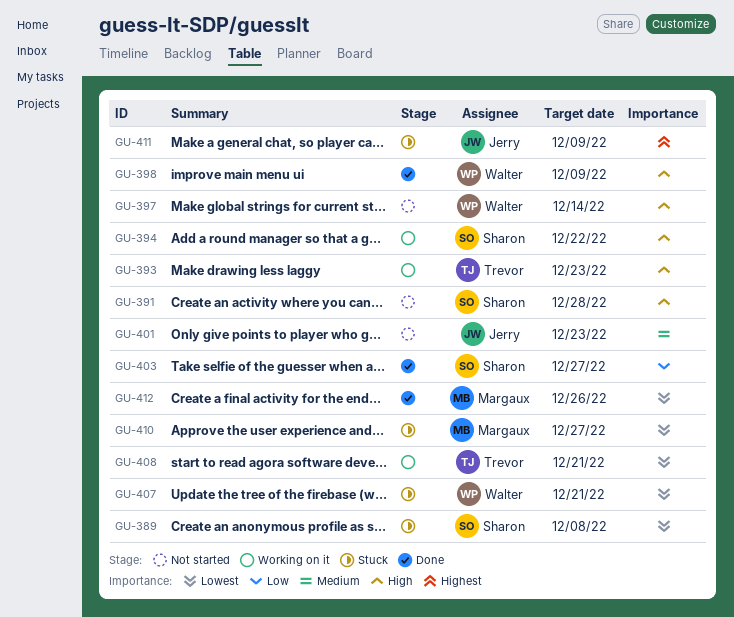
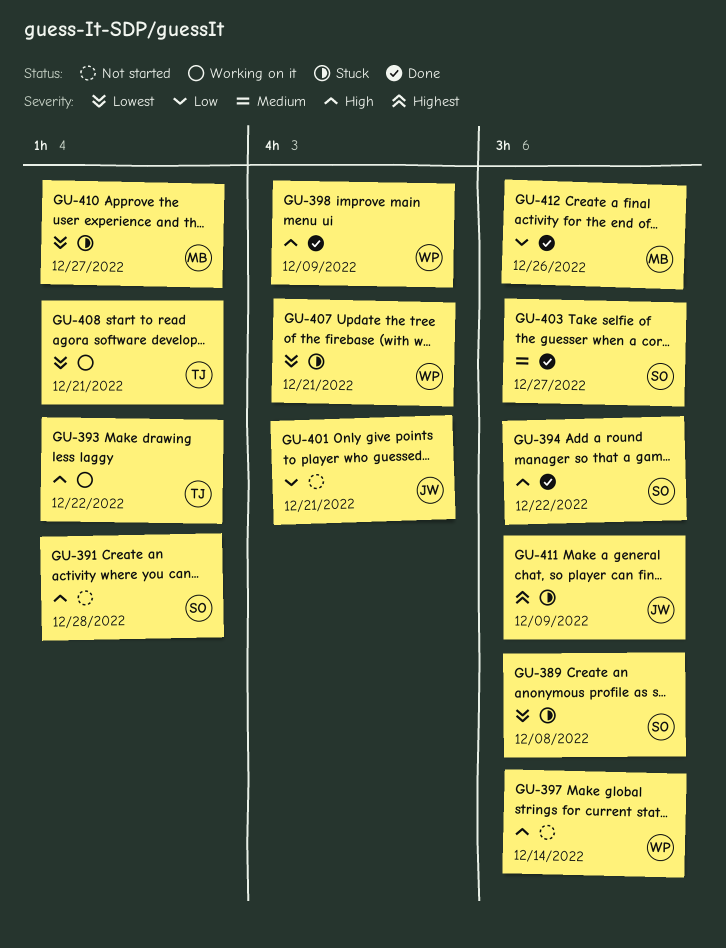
GU-393, due: Dec 23 -> Dec 22
GU-394, status: Working on it -> Done
GU-401, priority: Medium -> Low
GU-401, due: Dec 23 -> Dec 21
GU-403, priority: Low -> Medium
GU-412, priority: Lowest -> Low

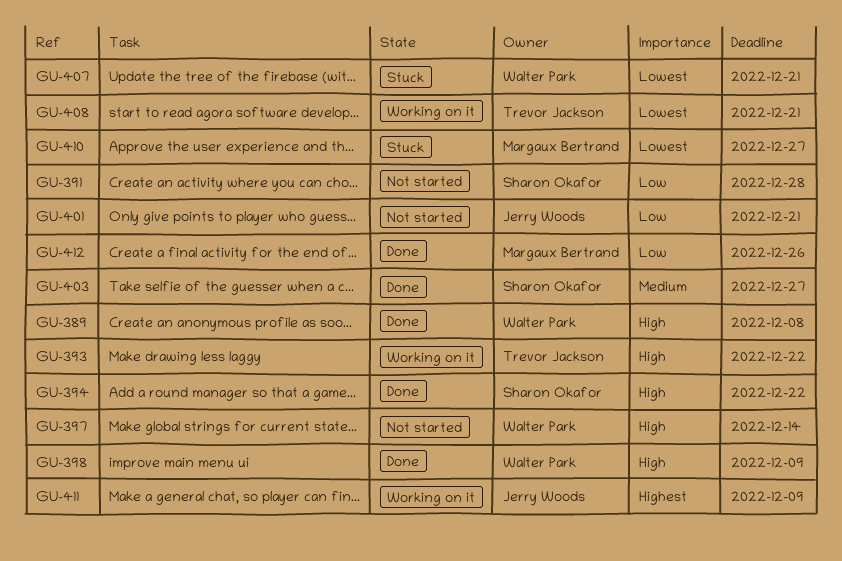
GU-389, status: Stuck -> Done
GU-389, owner: Sharon Okafor -> Walter Park
GU-389, priority: Lowest -> High
GU-391, priority: High -> Low
GU-411, status: Stuck -> Working on it

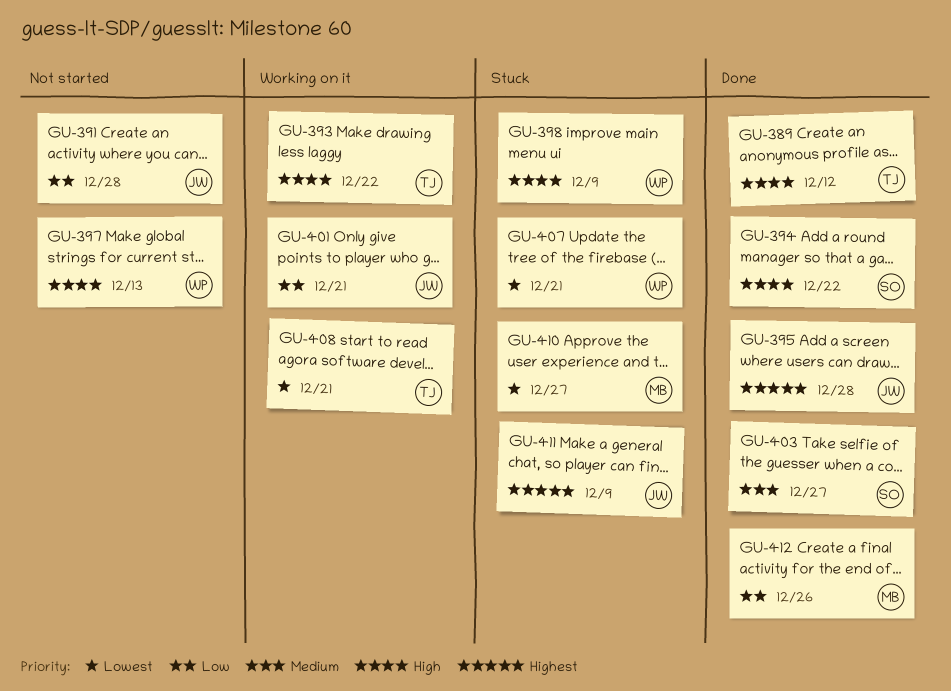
GU-389, owner: Walter Park -> Trevor Jackson
GU-389, due: Dec 8 -> Dec 12
GU-391, owner: Sharon Okafor -> Jerry Woods
GU-395: none -> present
GU-397, due: Dec 14 -> Dec 13
GU-398, status: Done -> Stuck
GU-401, status: Not started -> Working on it
GU-411, status: Working on it -> Stuck

